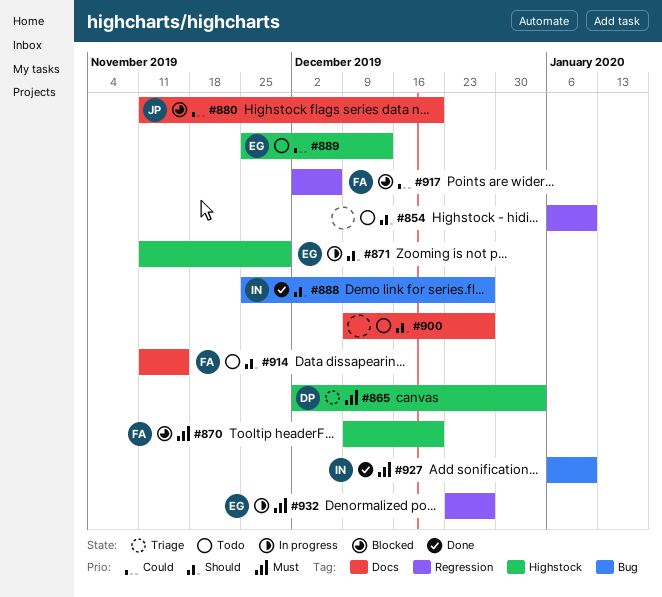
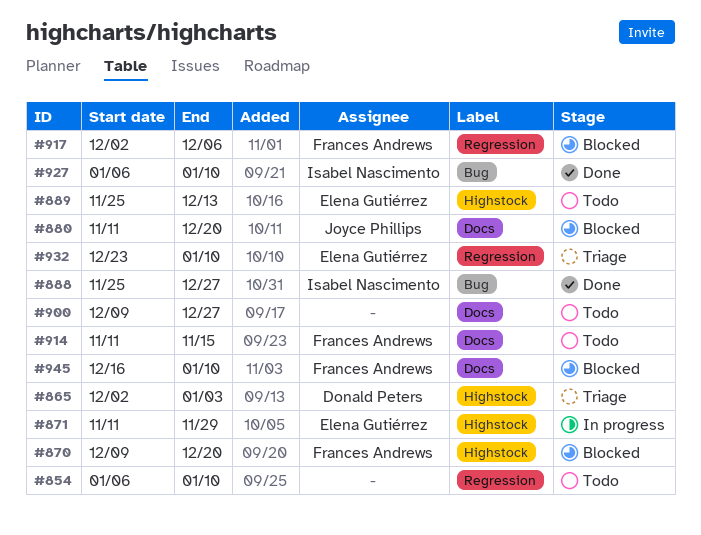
#932, status: In progress -> Triage
#932, due: Dec 27 -> Jan 10
#945: none -> present

